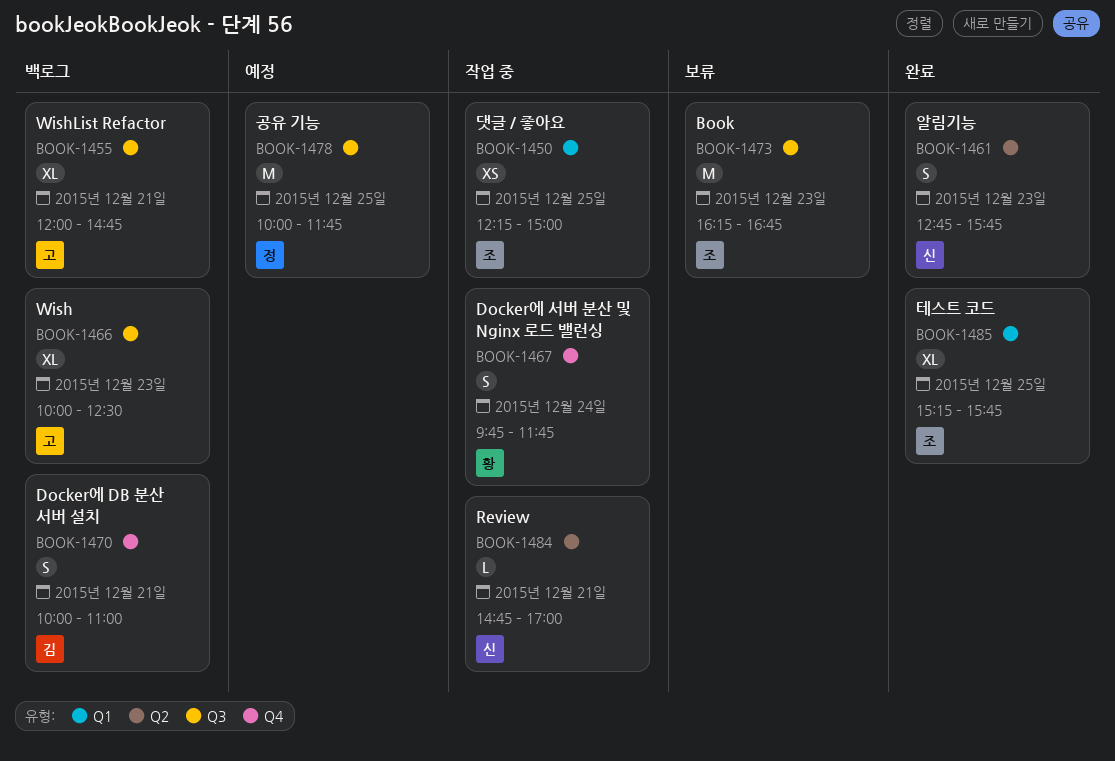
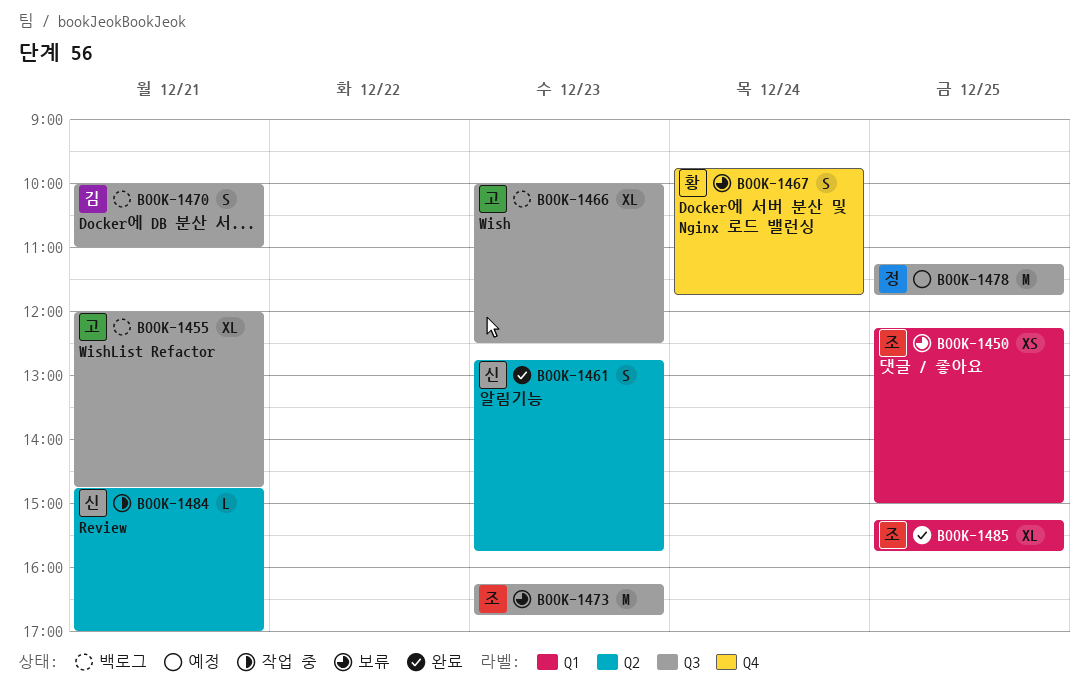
BOOK-1450, status: 작업 중 -> 보류
BOOK-1467, status: 작업 중 -> 보류
BOOK-1470, label: Q4 -> Q3
BOOK-1478, begins: 10:00 -> 11:15

